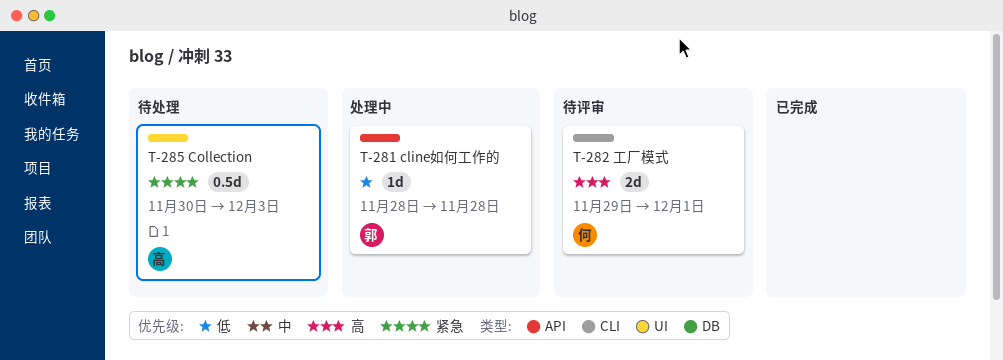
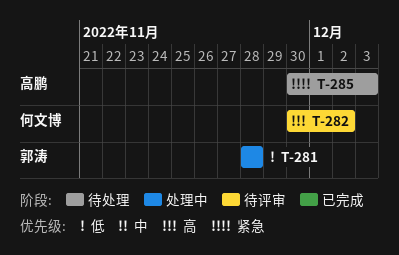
T-282, start: Nov 29 -> Nov 30
T-282, due: Dec 1 -> Dec 2

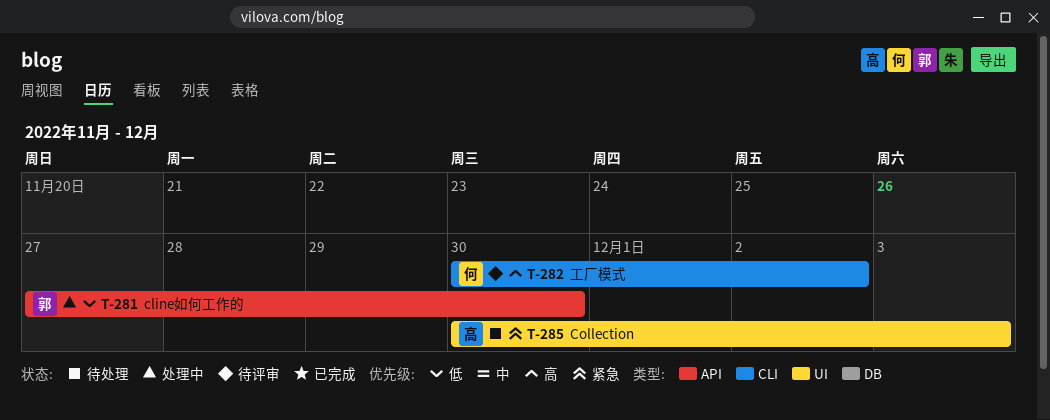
T-281, start: Nov 28 -> Nov 27
T-281, due: Nov 28 -> Nov 30

